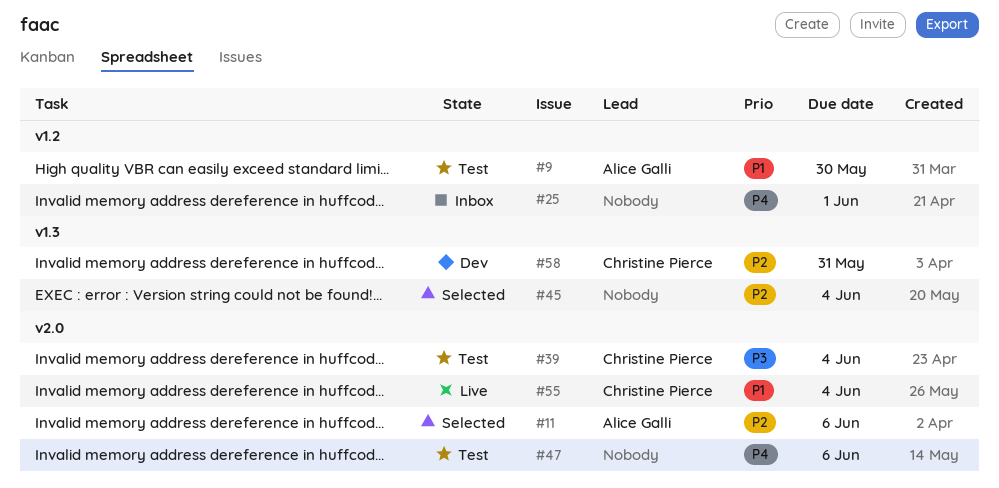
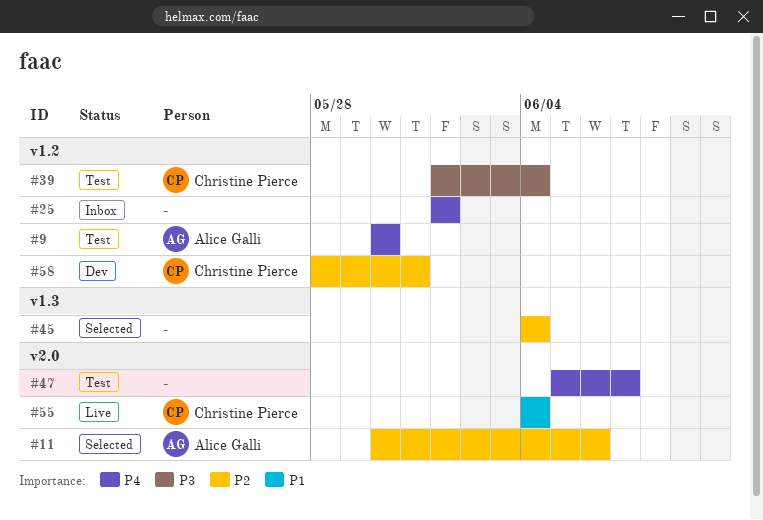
#9, priority: P1 -> P4
#39, label: v2.0 -> v1.2
#47, due: Jun 6 -> Jun 7
#58, label: v1.3 -> v1.2

